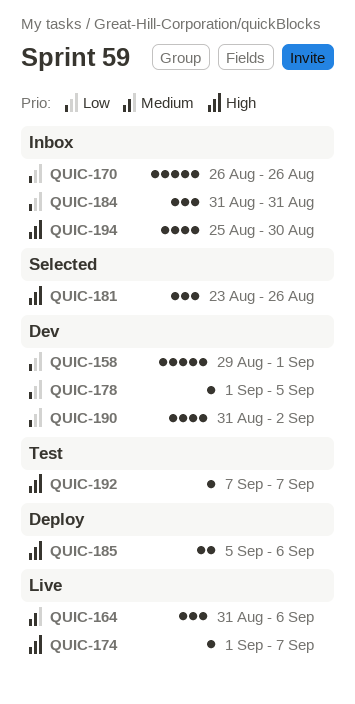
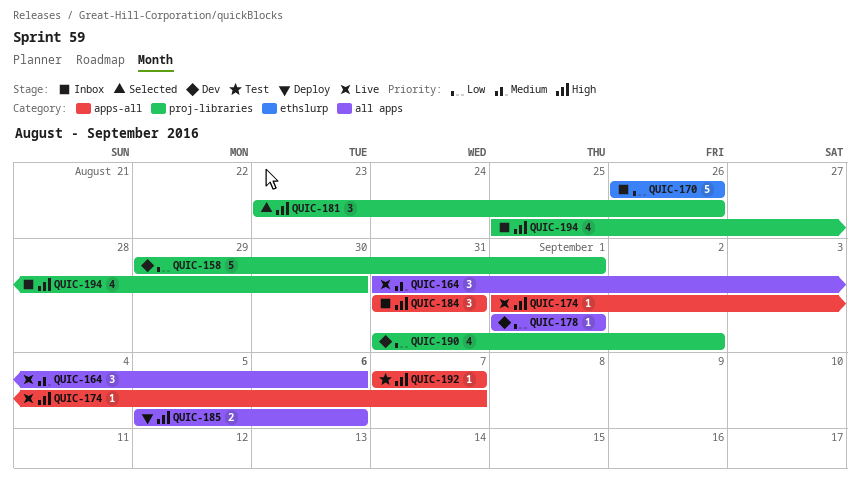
QUIC-178, due: Sep 5 -> Sep 1
QUIC-184, priority: Low -> High

